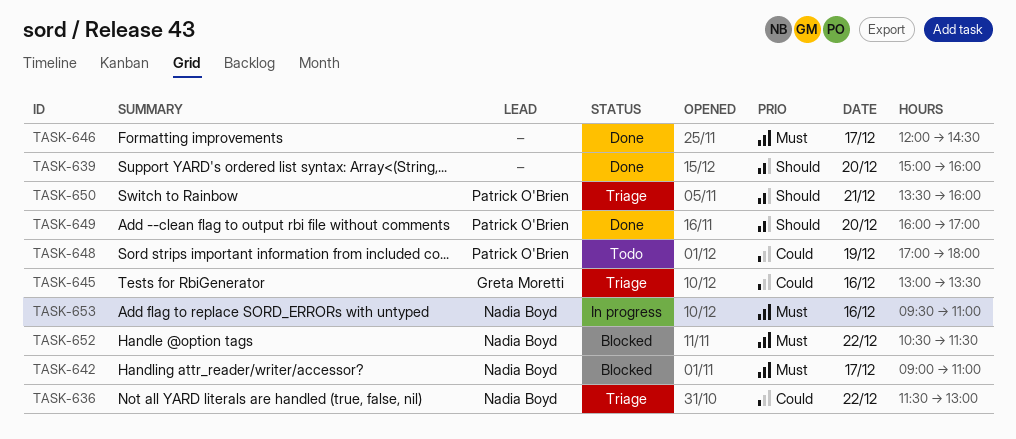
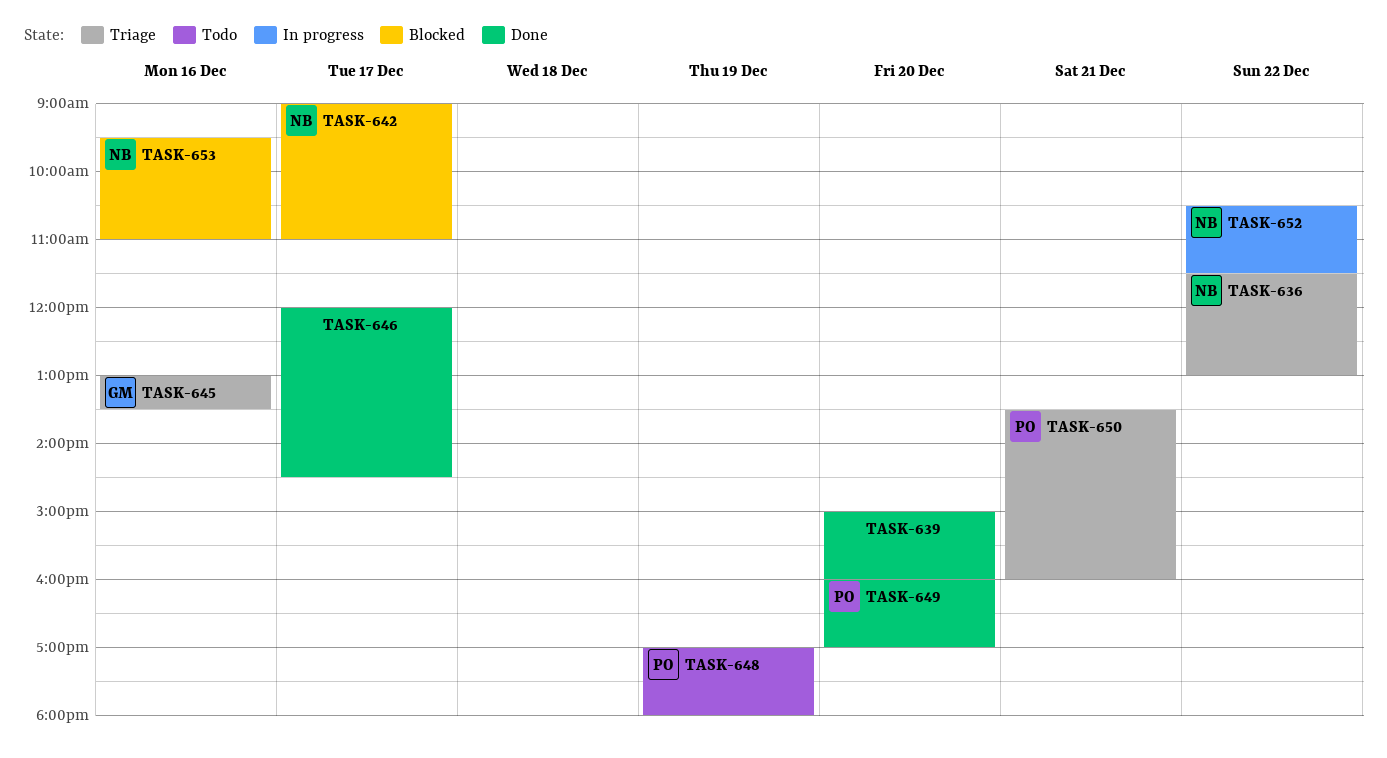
TASK-652, status: Blocked -> In progress
TASK-653, status: In progress -> Blocked

